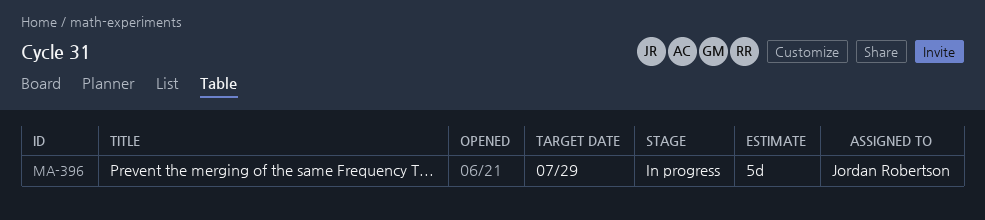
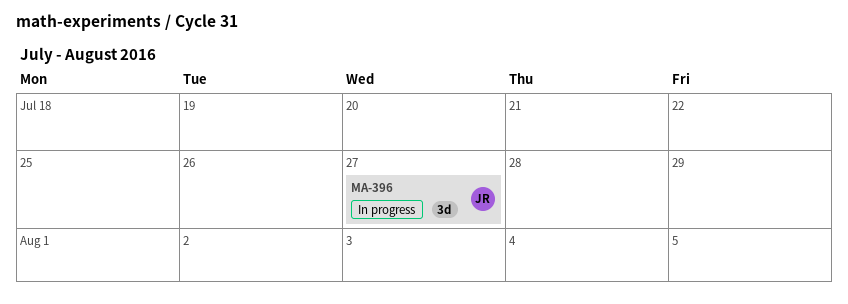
MA-396, estimate: 5d -> 3d
MA-396, due: Jul 29 -> Jul 27

